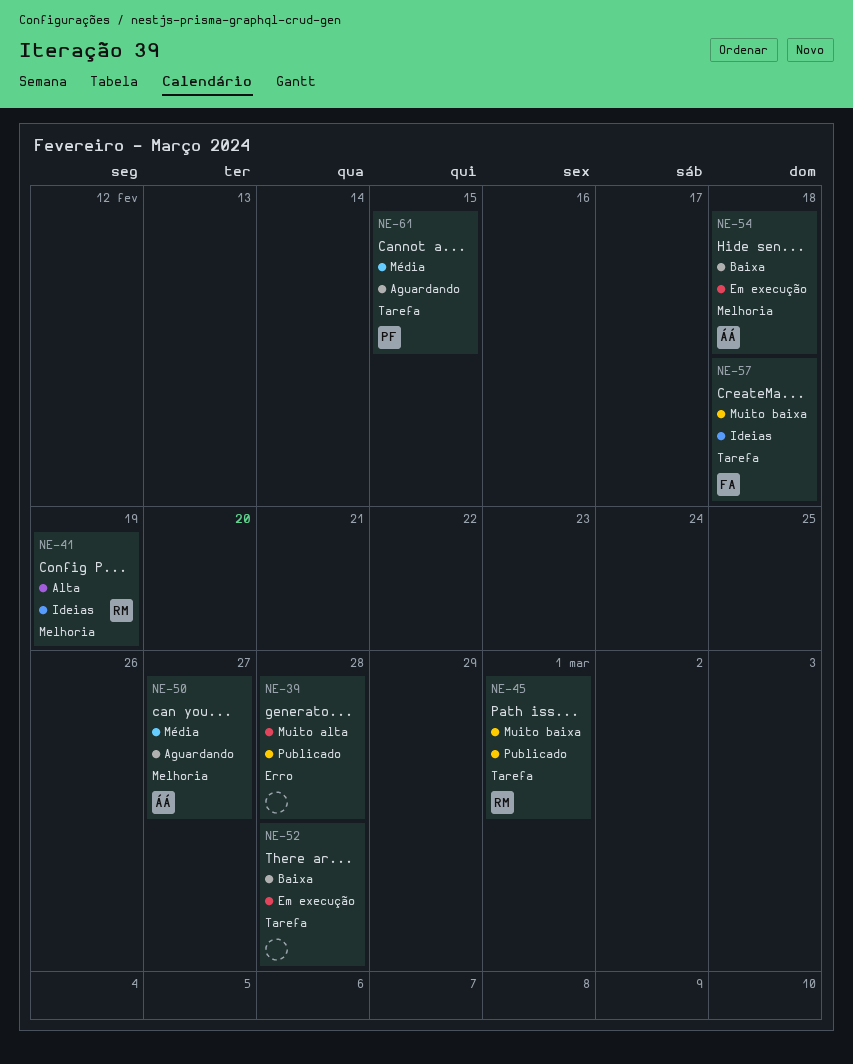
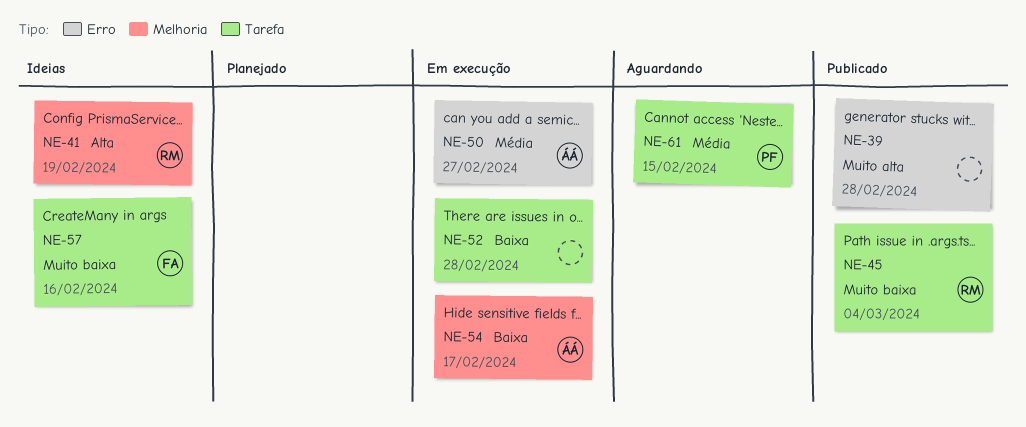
NE-45, due: Mar 1 -> Mar 4
NE-50, status: Aguardando -> Em execução
NE-50, label: Melhoria -> Erro
NE-54, due: Feb 18 -> Feb 17
NE-57, due: Feb 18 -> Feb 16

